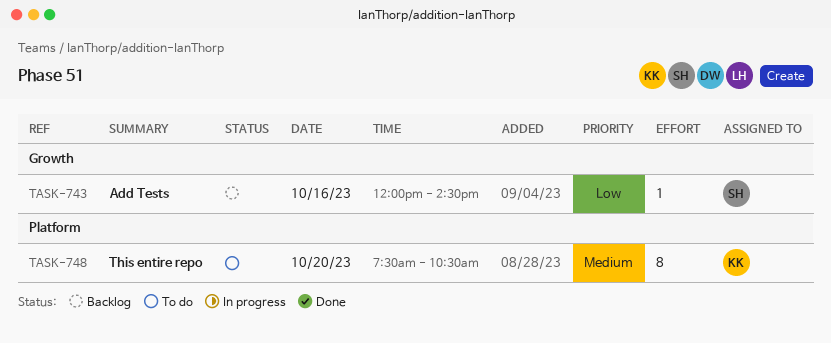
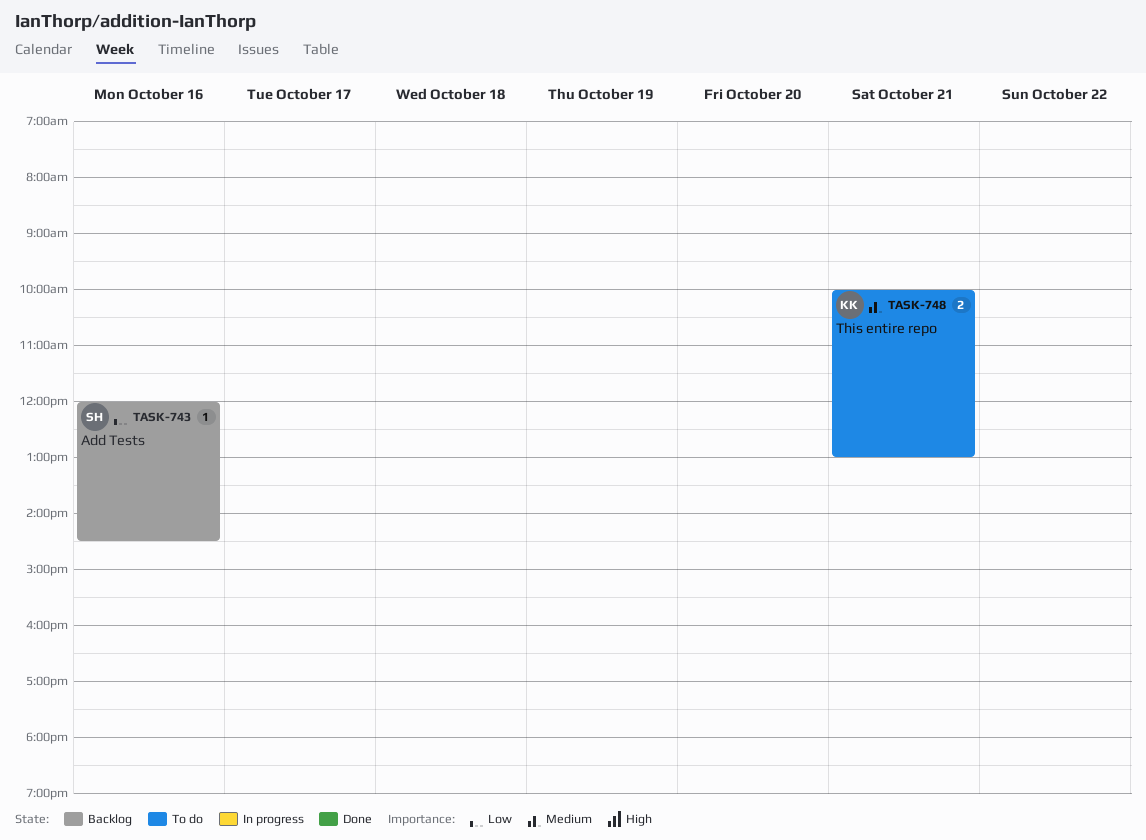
TASK-748, estimate: 8 -> 2
TASK-748, day: Oct 20 -> Oct 21
TASK-748, begins: 07:30 -> 10:00
TASK-748, ends: 10:30 -> 13:00

